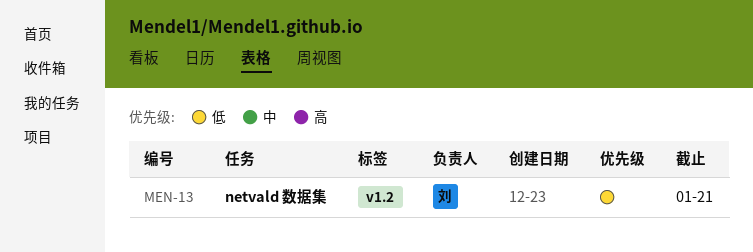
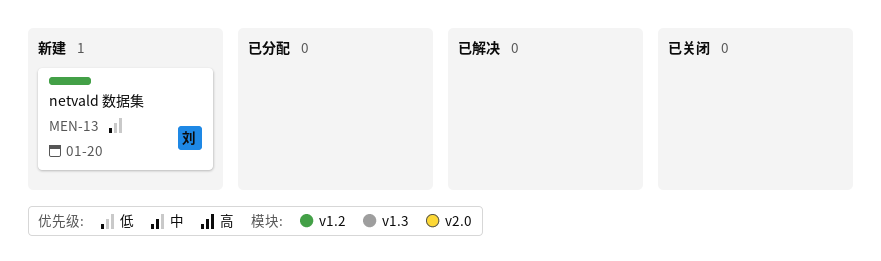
MEN-13, due: Jan 21 -> Jan 20

